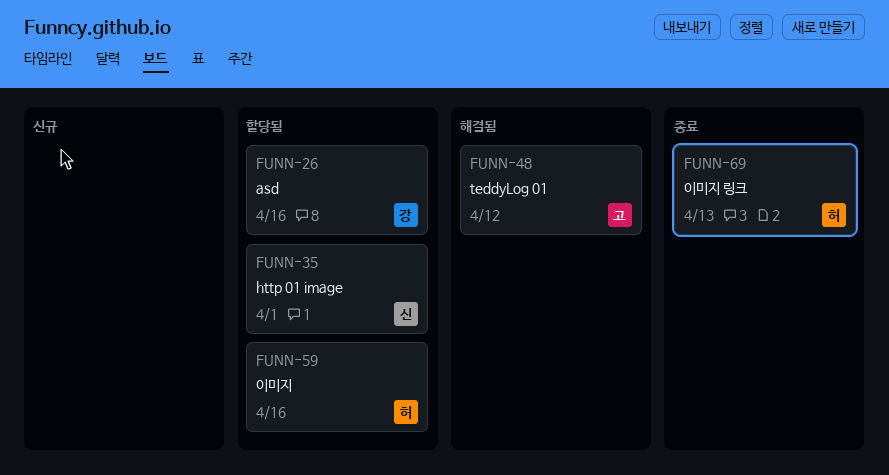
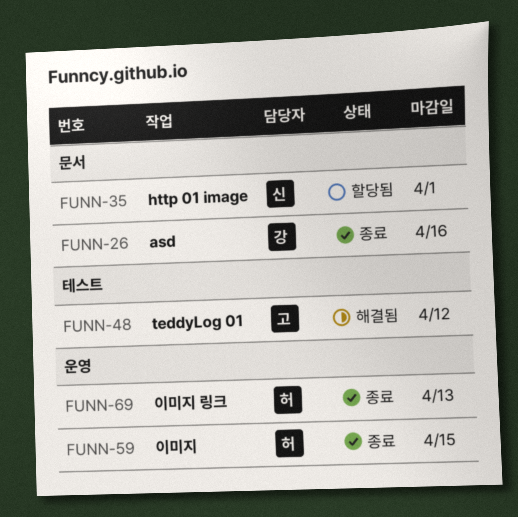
FUNN-26, status: 할당됨 -> 종료
FUNN-59, status: 할당됨 -> 종료
FUNN-59, due: Apr 16 -> Apr 15

